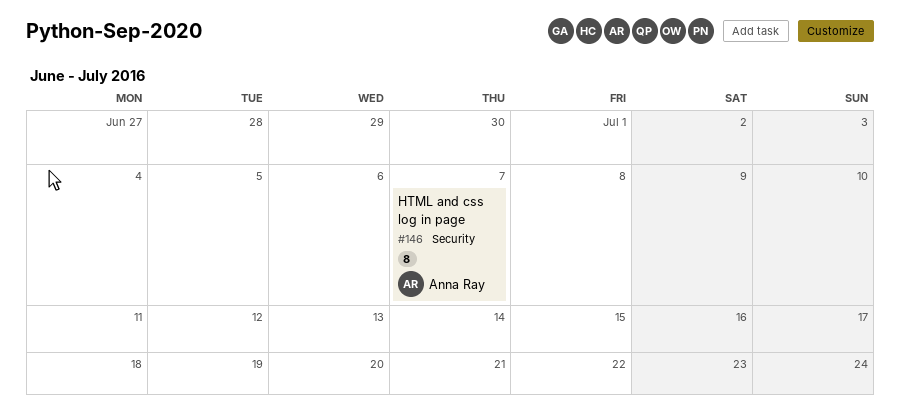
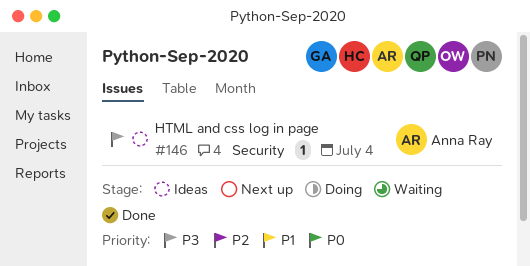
#146, estimate: 8 -> 1
#146, due: Jul 7 -> Jul 4

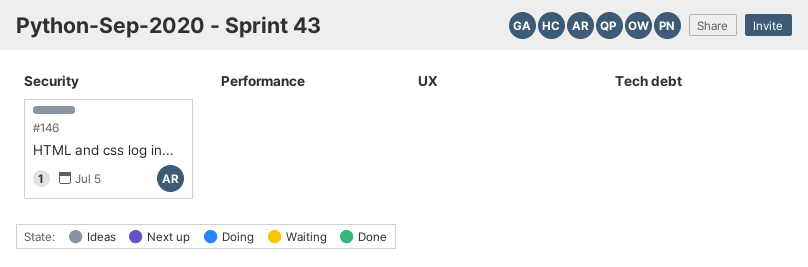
#146, due: Jul 4 -> Jul 5

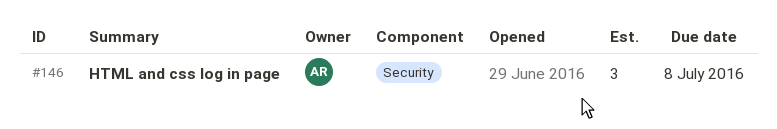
#146, estimate: 1 -> 3
#146, due: Jul 5 -> Jul 8

